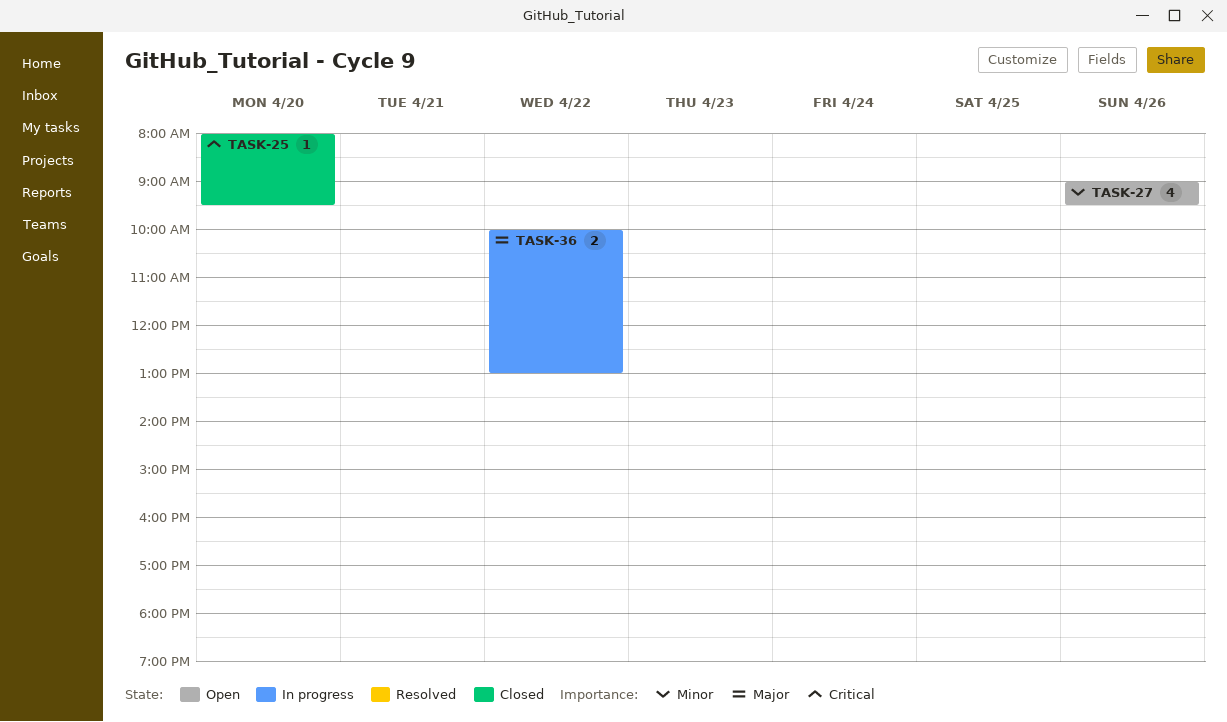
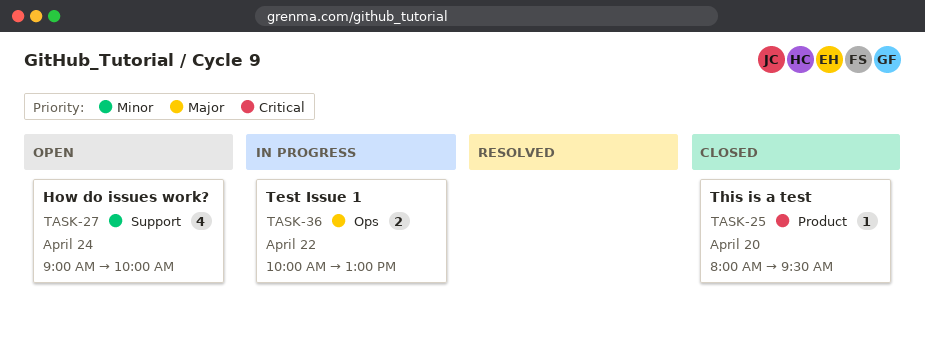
TASK-27, day: Apr 26 -> Apr 24
TASK-27, ends: 09:30 -> 10:00

